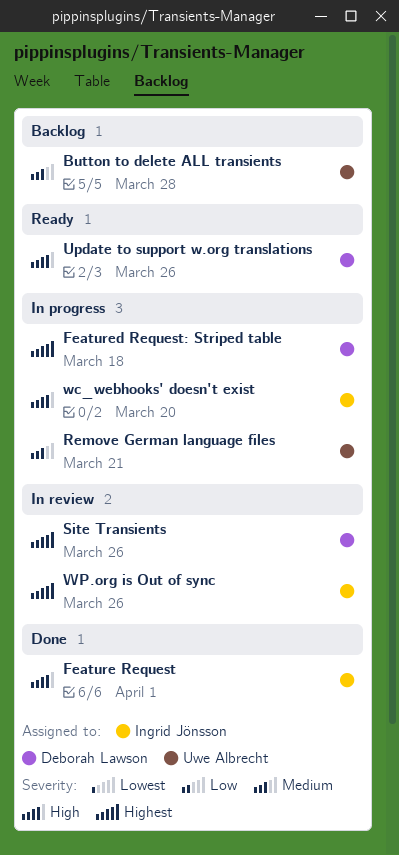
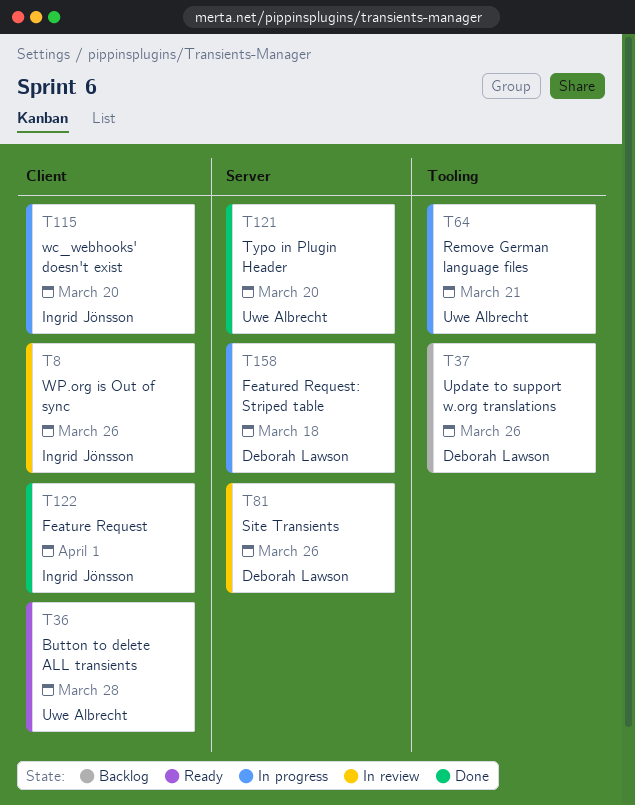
Button to delete ALL transients, status: Backlog -> Ready
Typo in Plugin Header: none -> present
Update to support w.org translations, status: Ready -> Backlog

